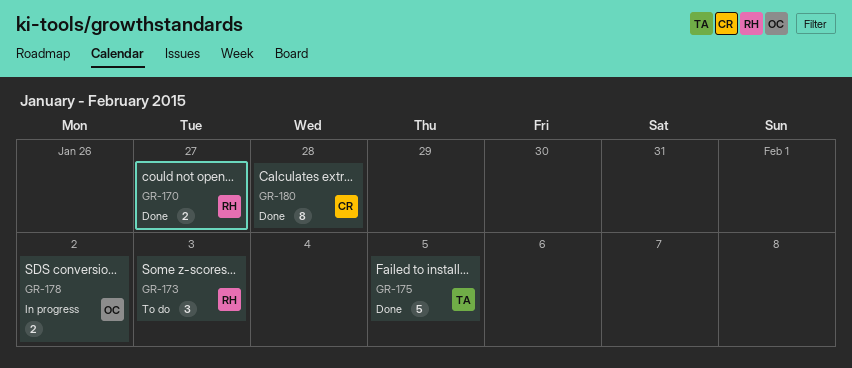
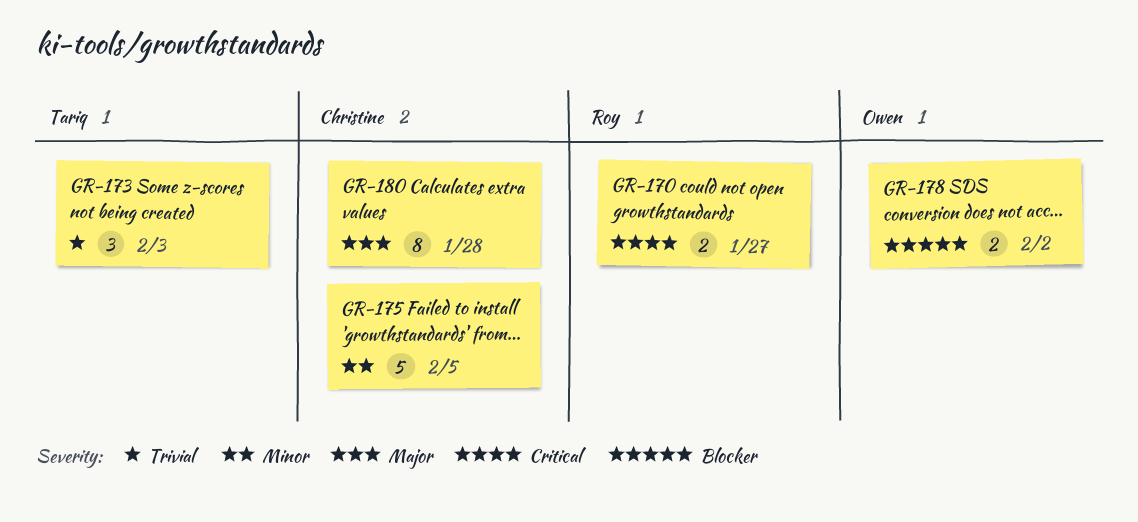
GR-173, owner: Roy -> Tariq
GR-175, owner: Tariq -> Christine

